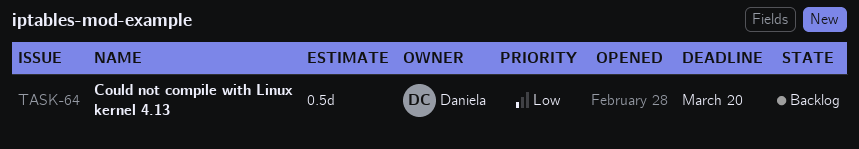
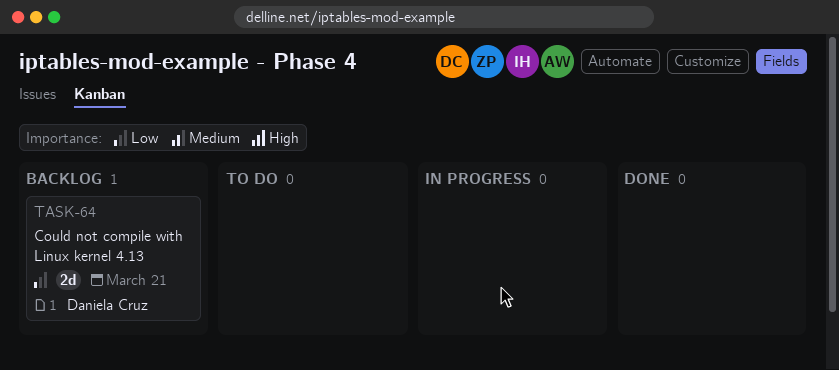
TASK-64, estimate: 0.5d -> 2d
TASK-64, due: Mar 20 -> Mar 21

